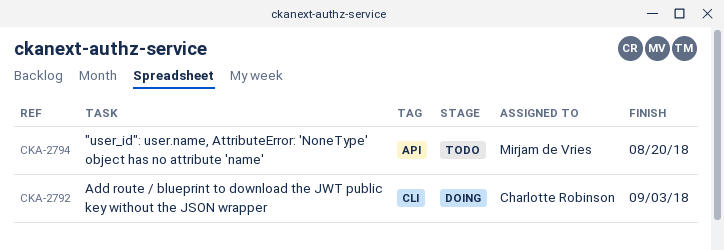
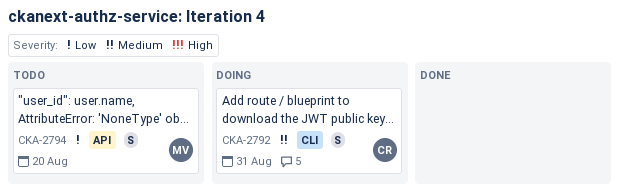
CKA-2792, due: Sep 3 -> Aug 31

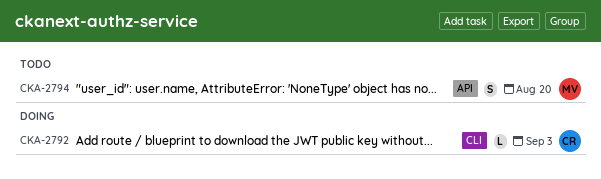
CKA-2792, estimate: S -> L
CKA-2792, due: Aug 31 -> Sep 3

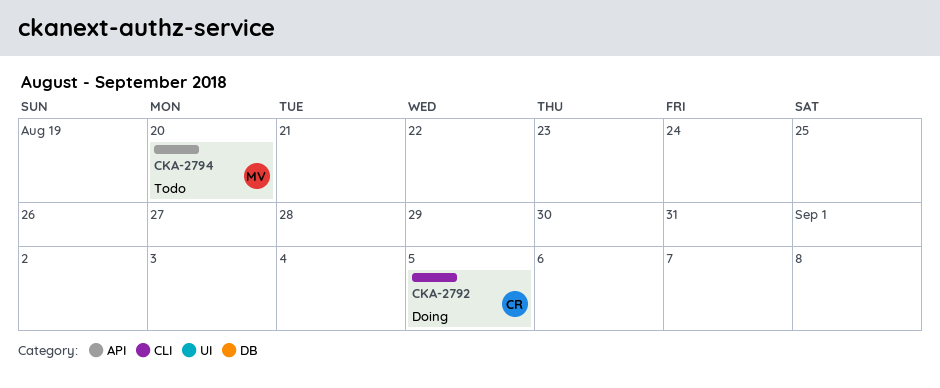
CKA-2792, due: Sep 3 -> Sep 5

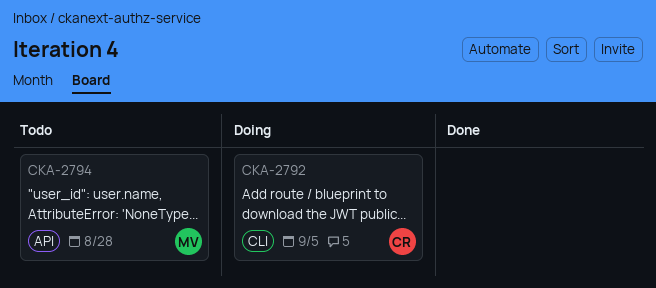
CKA-2794, due: Aug 20 -> Aug 28

